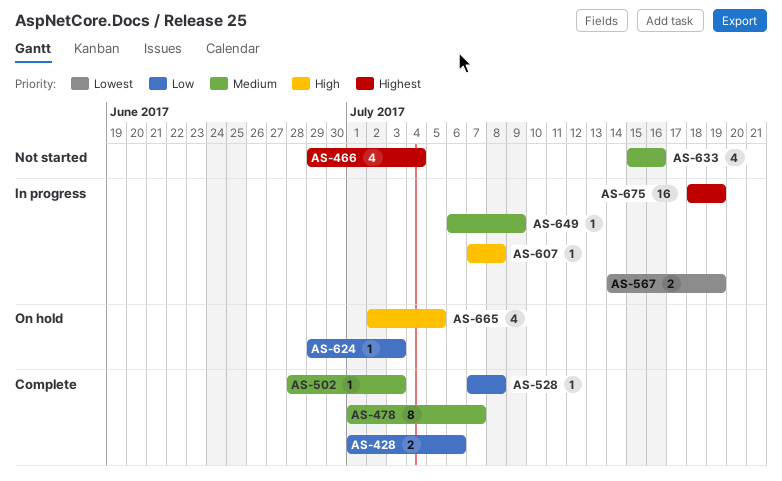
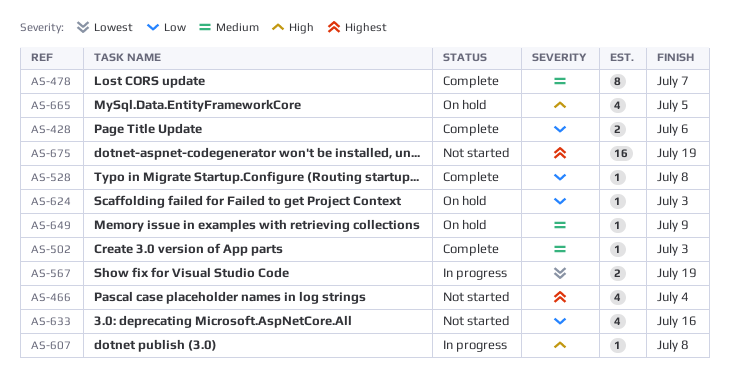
AS-633, priority: Medium -> Low
AS-649, status: In progress -> On hold
AS-675, status: In progress -> Not started

